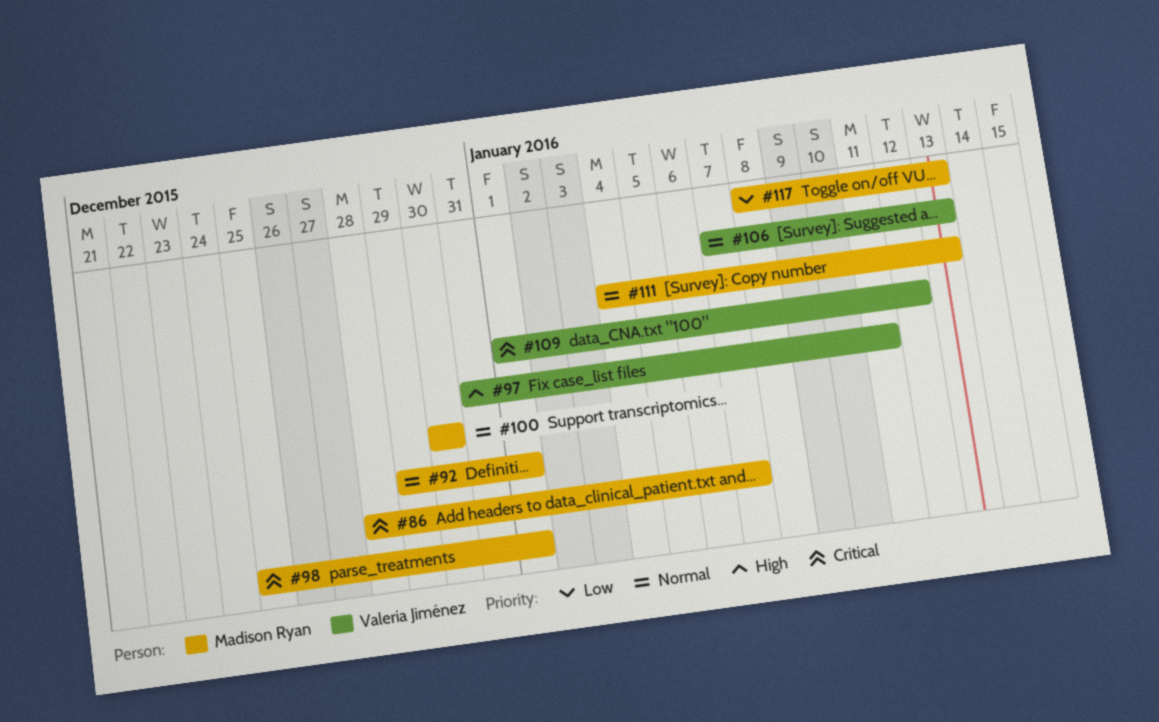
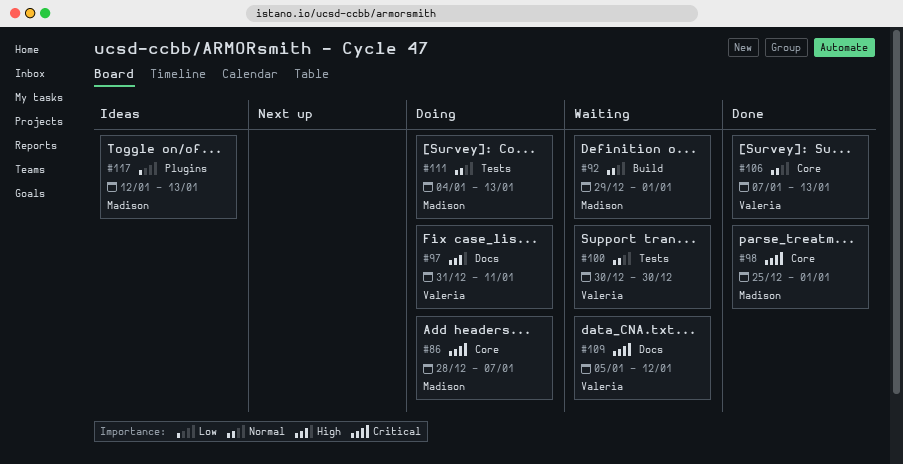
#100, owner: Madison Ryan -> Valeria Jiménez
#109, start: Jan 1 -> Jan 5
#117, start: Jan 8 -> Jan 12

